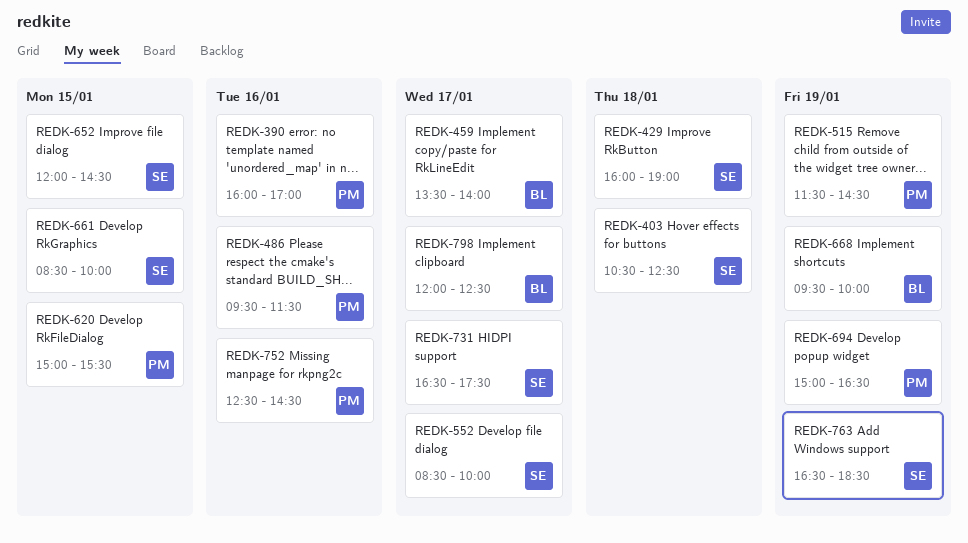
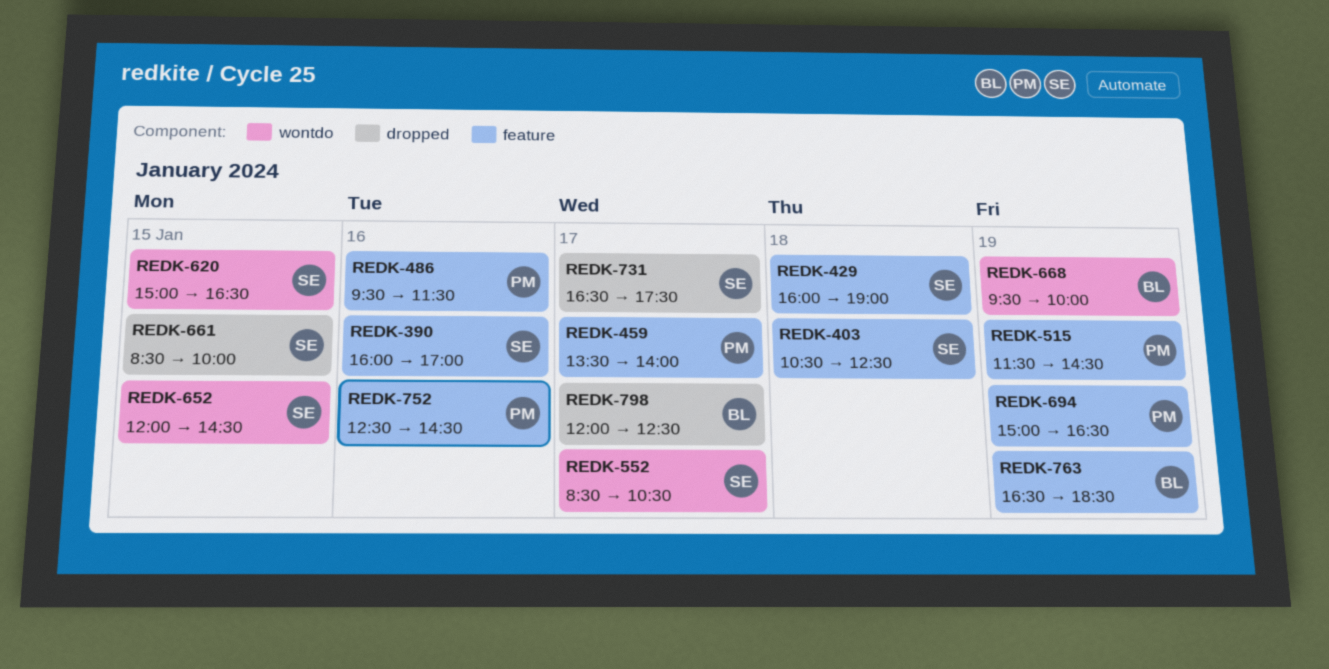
REDK-390, owner: PM -> SE
REDK-459, owner: BL -> PM
REDK-552, ends: 10:00 -> 10:30
REDK-620, owner: PM -> SE
REDK-620, ends: 15:30 -> 16:30
REDK-763, owner: SE -> BL

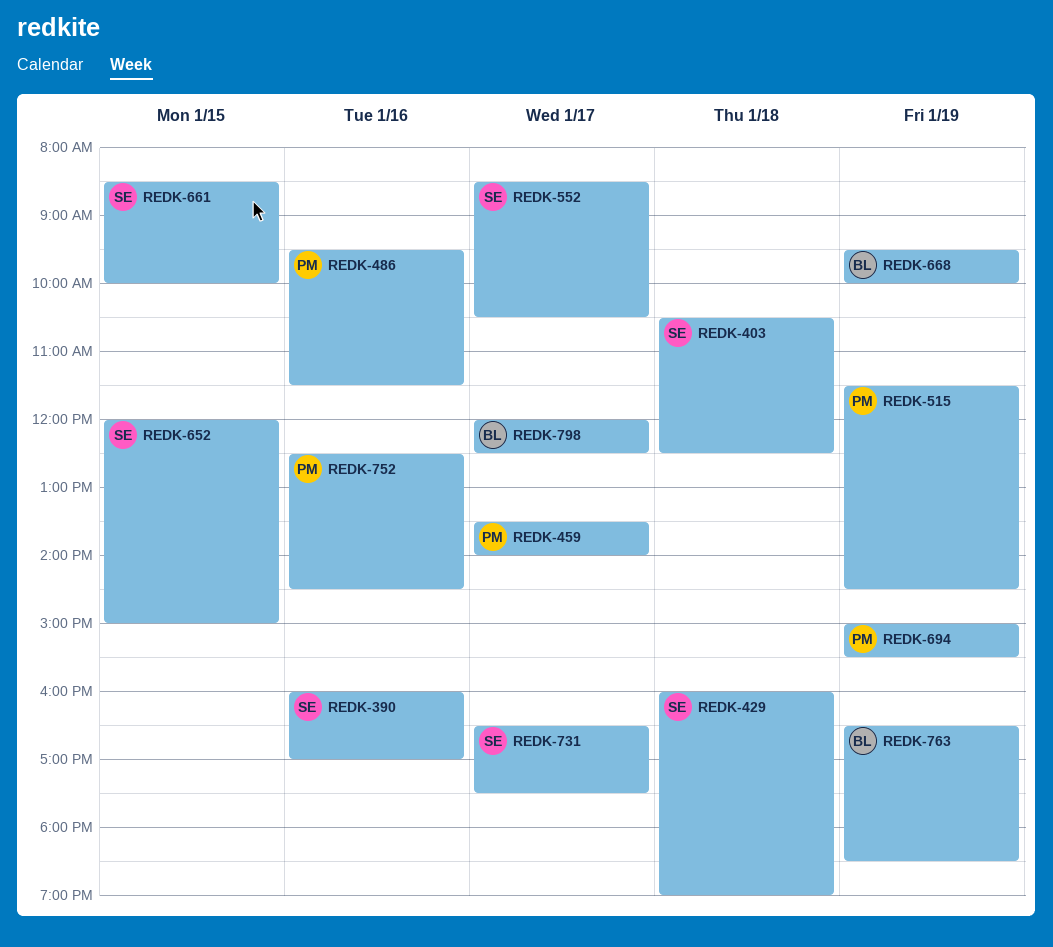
REDK-620: present -> none
REDK-652, ends: 14:30 -> 15:00
REDK-694, ends: 16:30 -> 15:30

